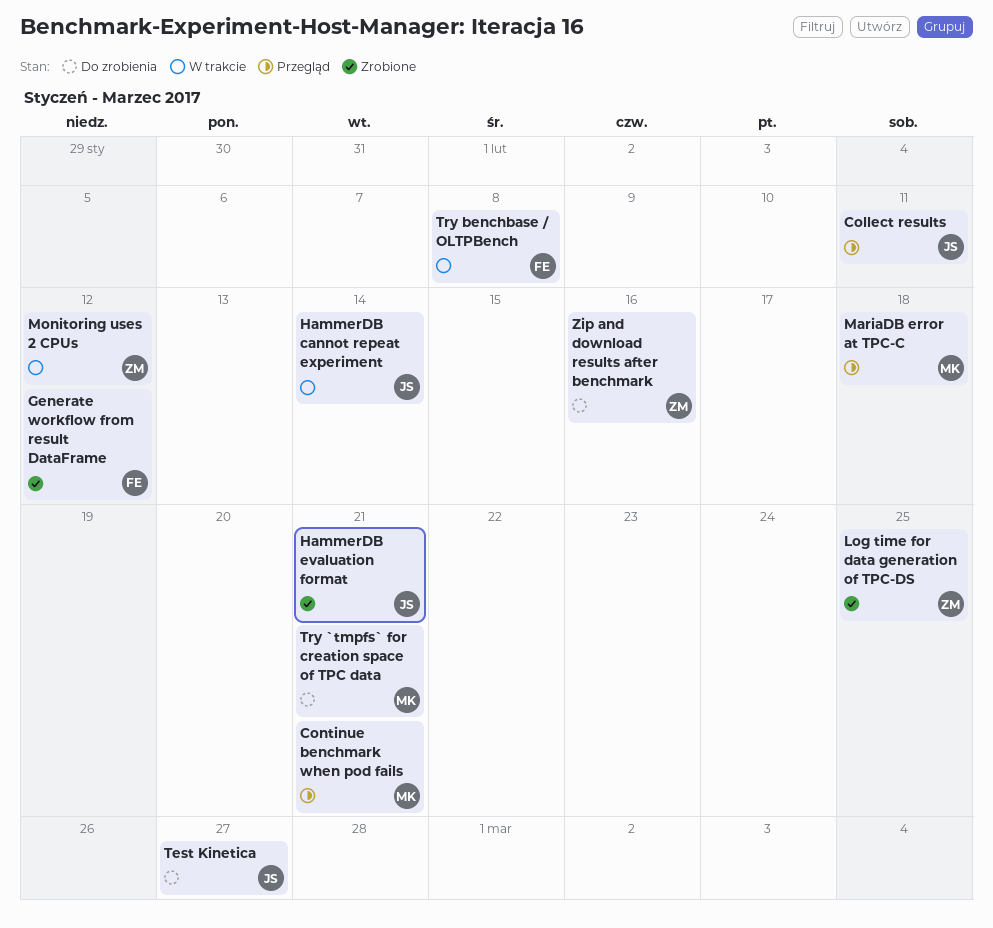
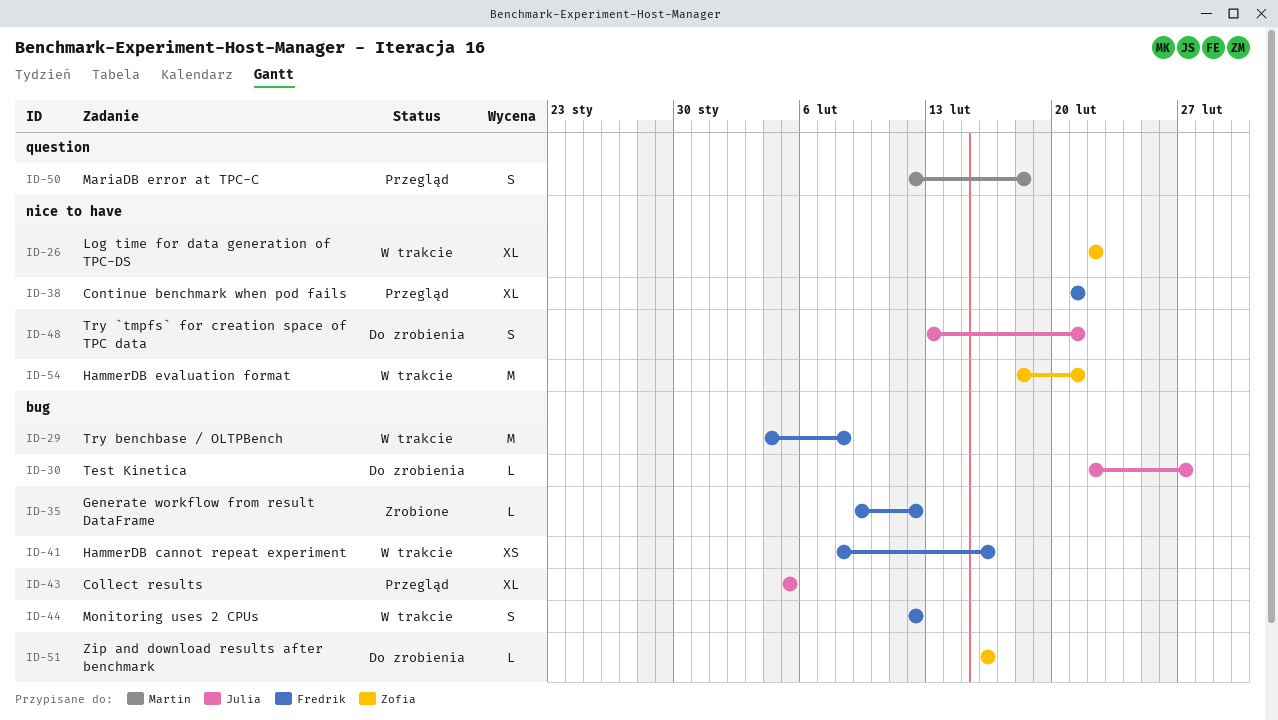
Collect results, due: Feb 11 -> Feb 5
Continue benchmark when pod fails, owner: Martin -> Fredrik
HammerDB cannot repeat experiment, owner: Julia -> Fredrik
HammerDB cannot repeat experiment, due: Feb 14 -> Feb 16
HammerDB evaluation format, status: Zrobione -> W trakcie
HammerDB evaluation format, owner: Julia -> Zofia
Log time for data generation of TPC-DS, status: Zrobione -> W trakcie
Log time for data generation of TPC-DS, due: Feb 25 -> Feb 22
Monitoring uses 2 CPUs, owner: Zofia -> Fredrik
Try `tmpfs` for creation space of TPC data, owner: Martin -> Julia

